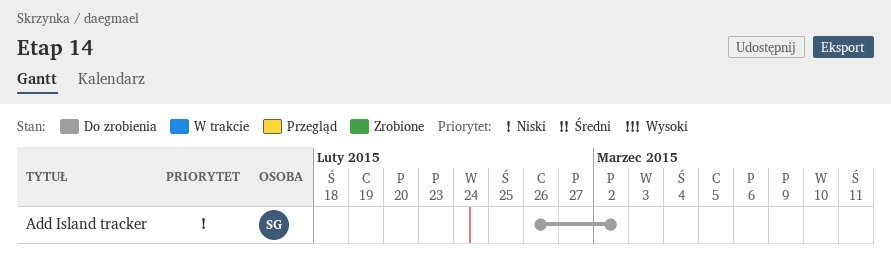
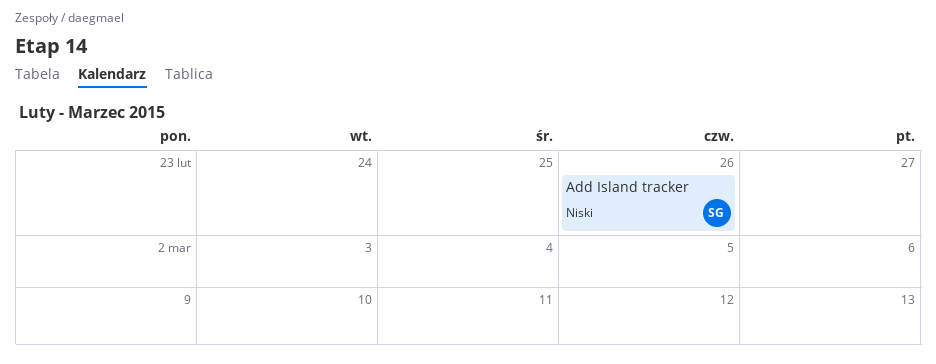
Add Island tracker, due: Mar 2 -> Feb 26

